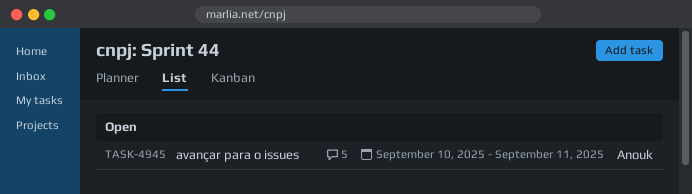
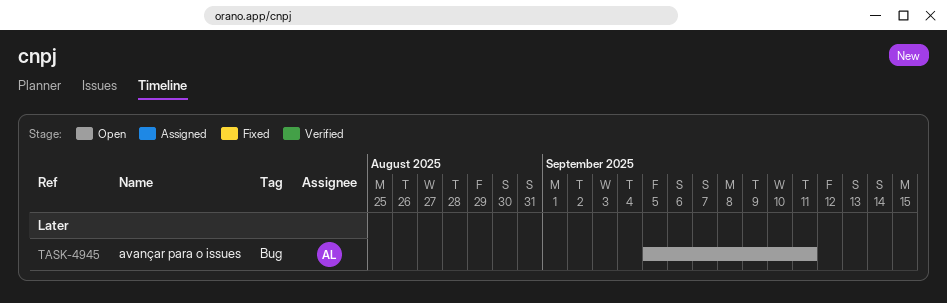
TASK-4945, start: Sep 10 -> Sep 5

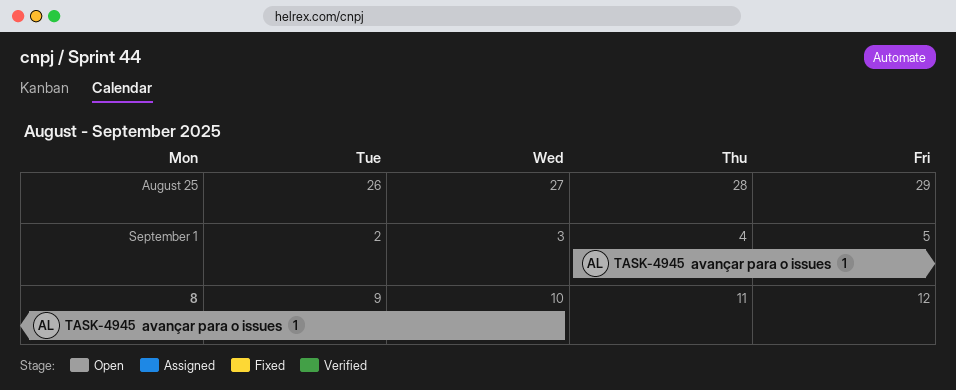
TASK-4945, start: Sep 5 -> Sep 4
TASK-4945, due: Sep 11 -> Sep 10

